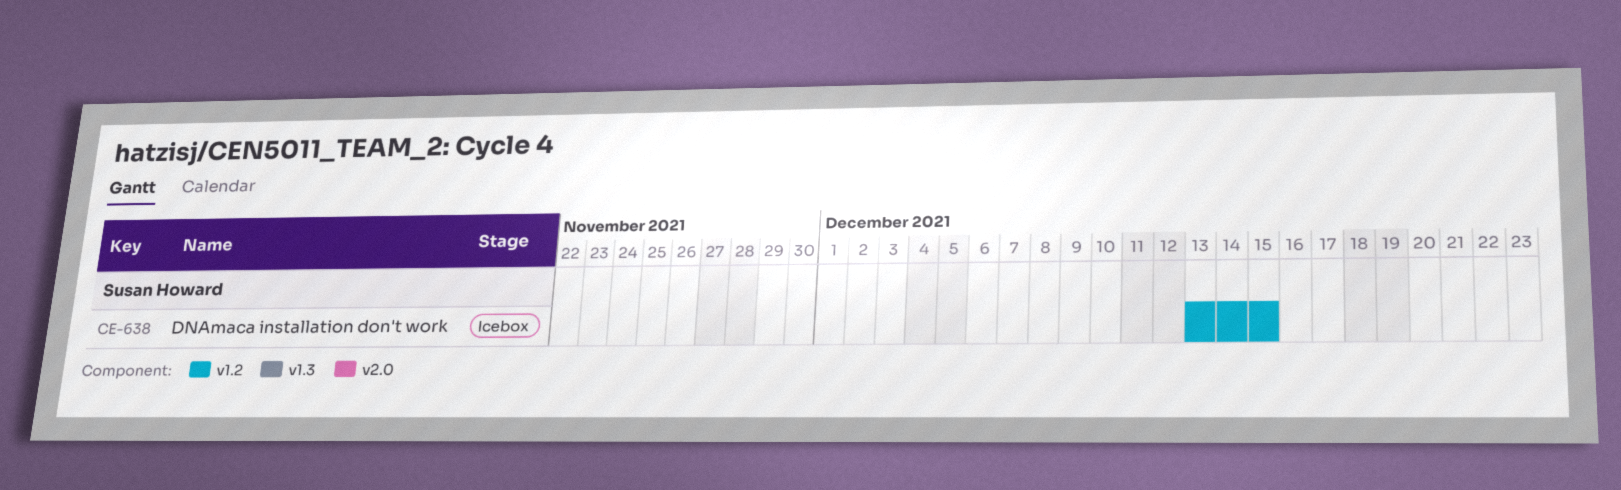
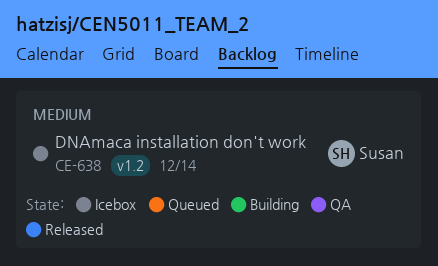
CE-638, due: Dec 15 -> Dec 14

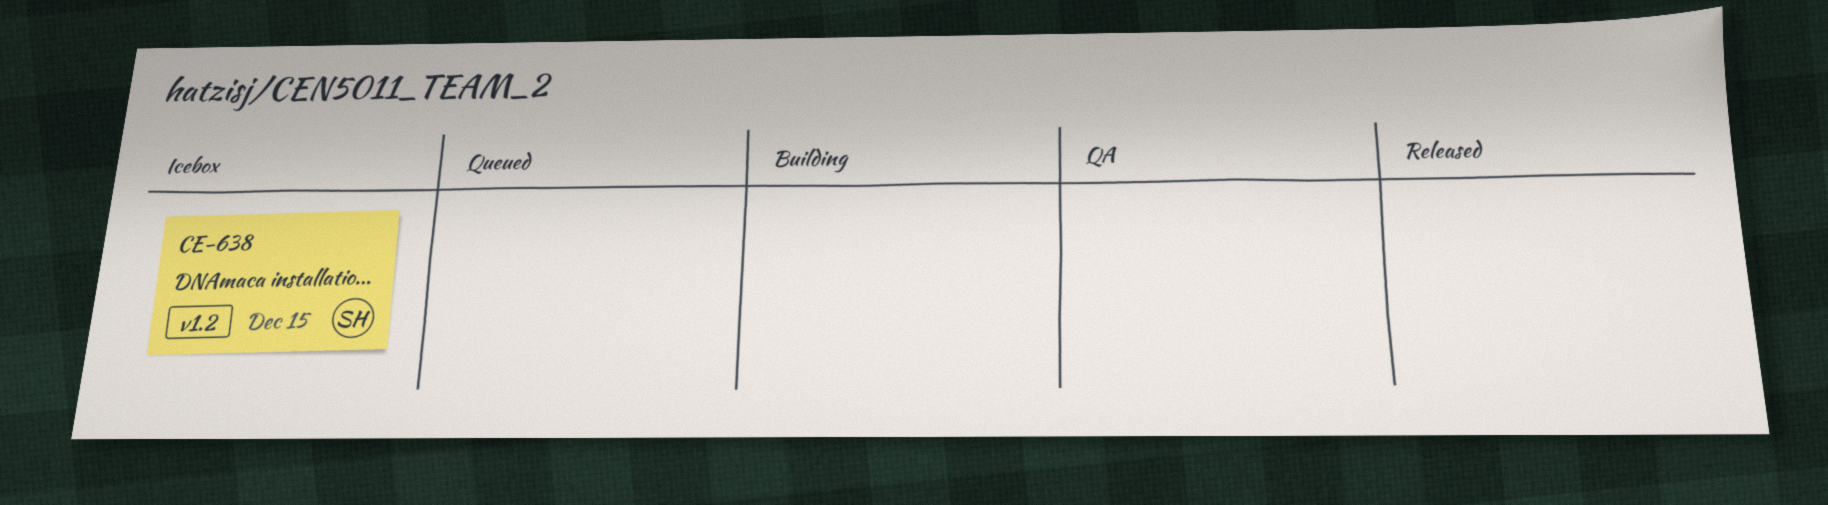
CE-638, due: Dec 14 -> Dec 15

